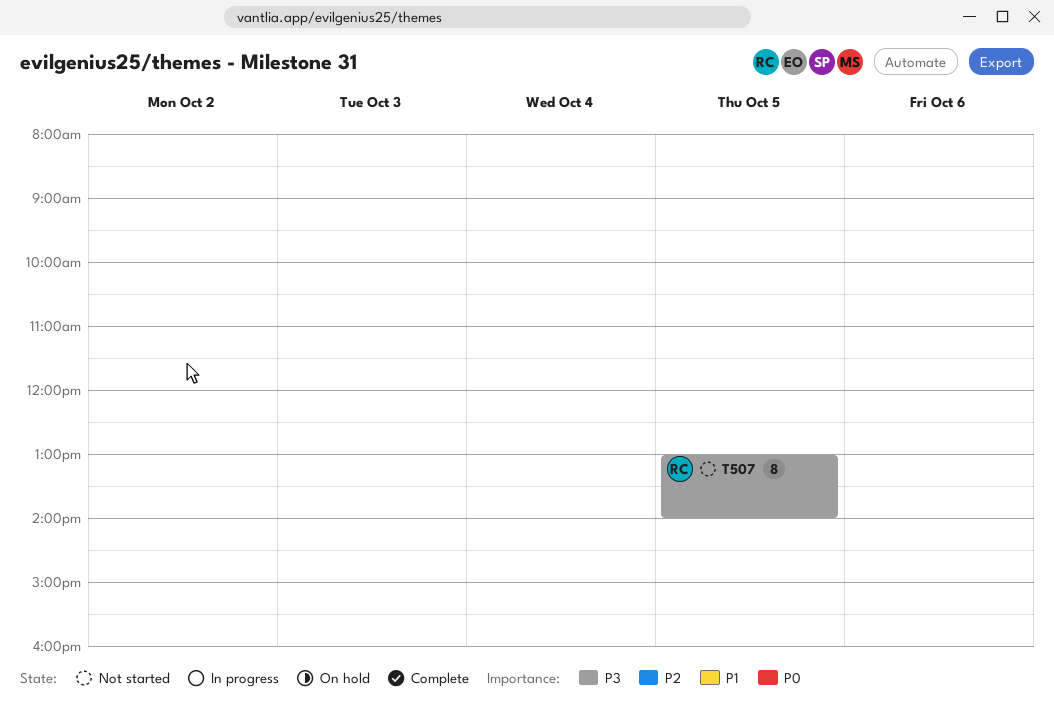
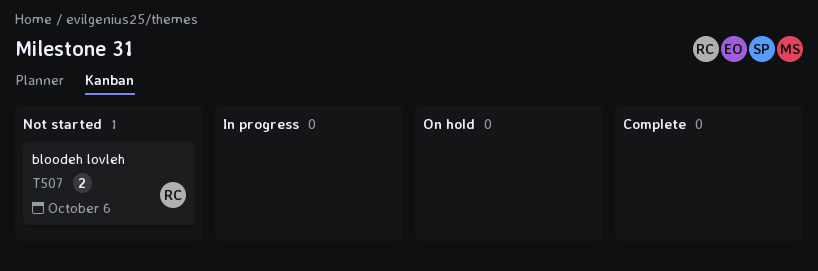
T507, estimate: 8 -> 2
T507, day: Oct 5 -> Oct 6

